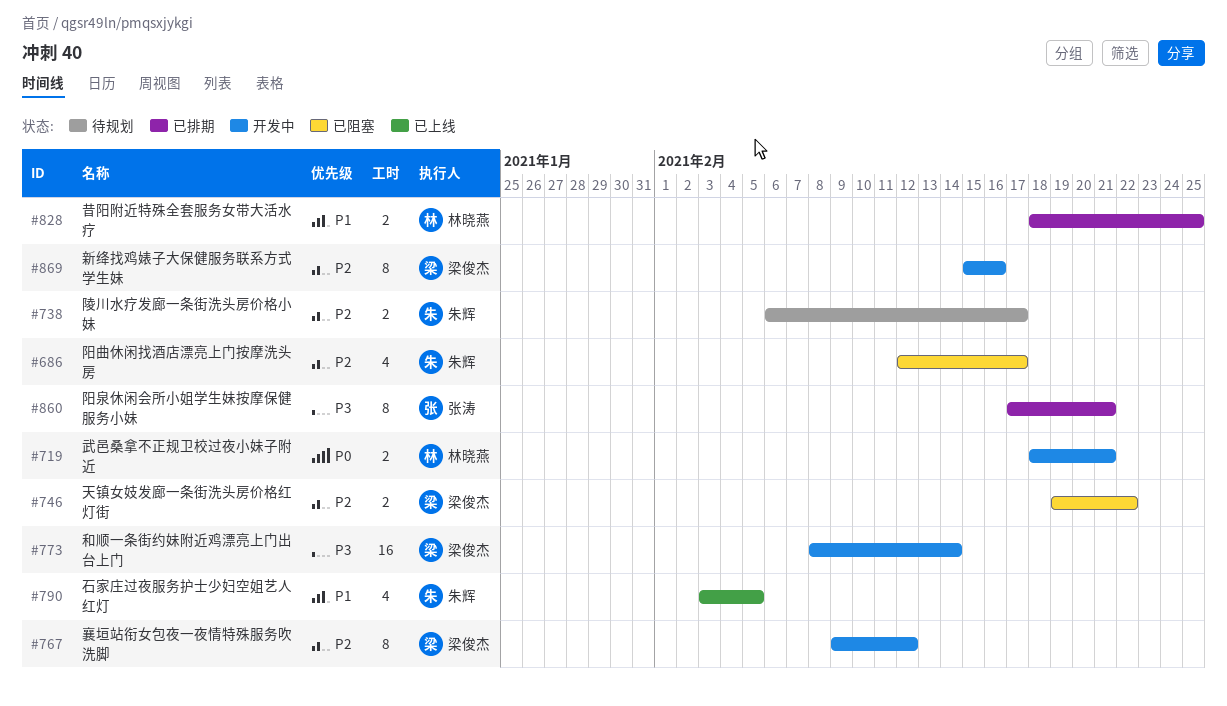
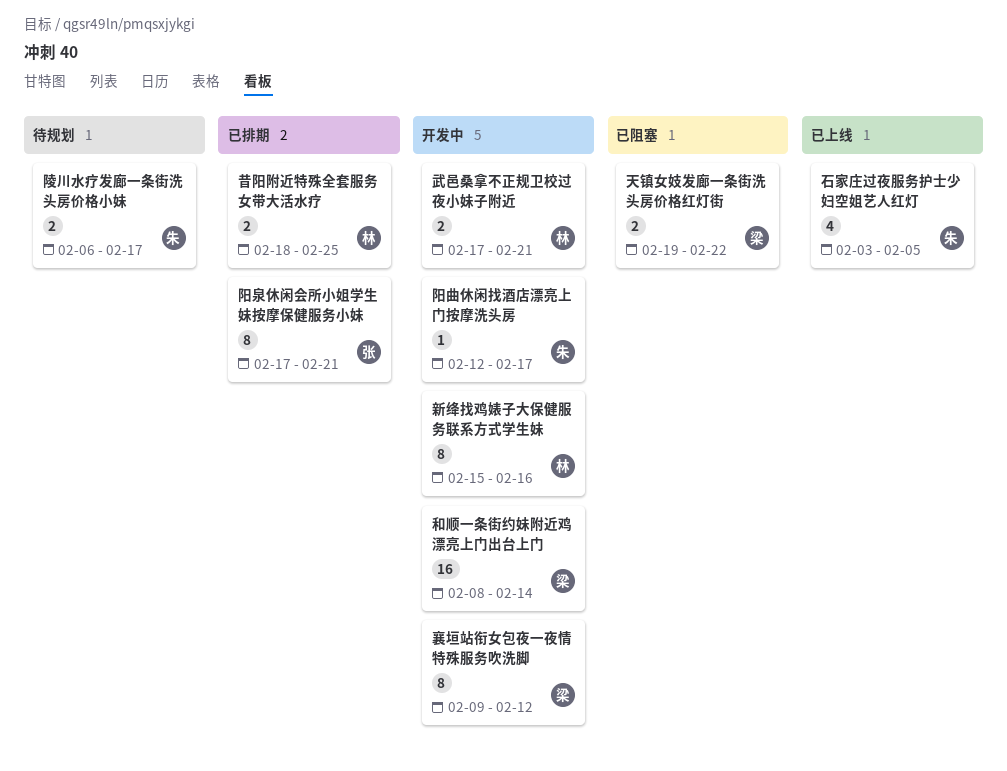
新绛找鸡婊子大保健服务联系方式学生妹, owner: 梁俊杰 -> 林晓燕
武邑桑拿不正规卫校过夜小妹子附近, start: Feb 18 -> Feb 17
阳曲休闲找酒店漂亮上门按摩洗头房, status: 已阻塞 -> 开发中
阳曲休闲找酒店漂亮上门按摩洗头房, estimate: 4 -> 1

